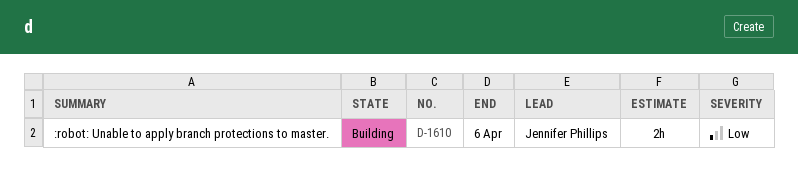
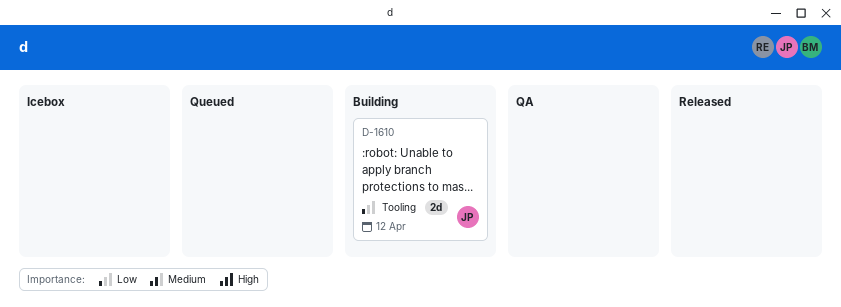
D-1610, estimate: 2h -> 2d
D-1610, due: Apr 6 -> Apr 12

